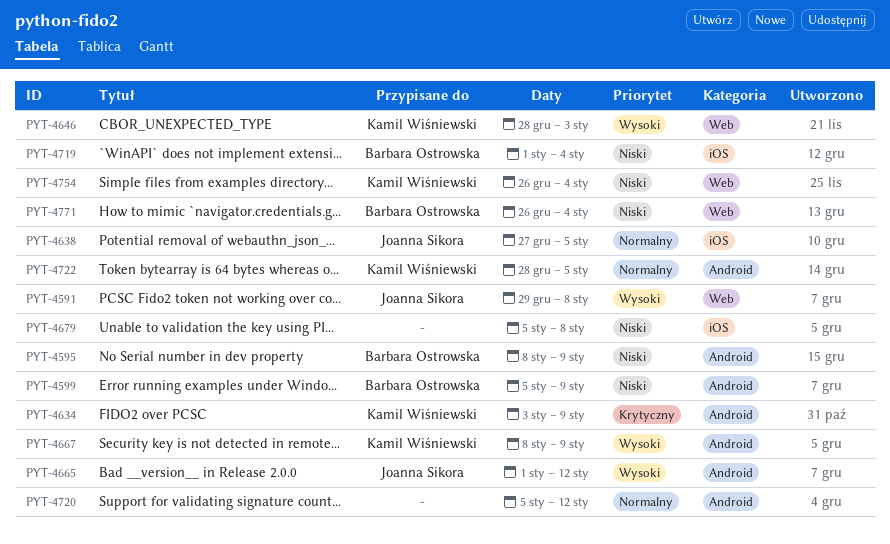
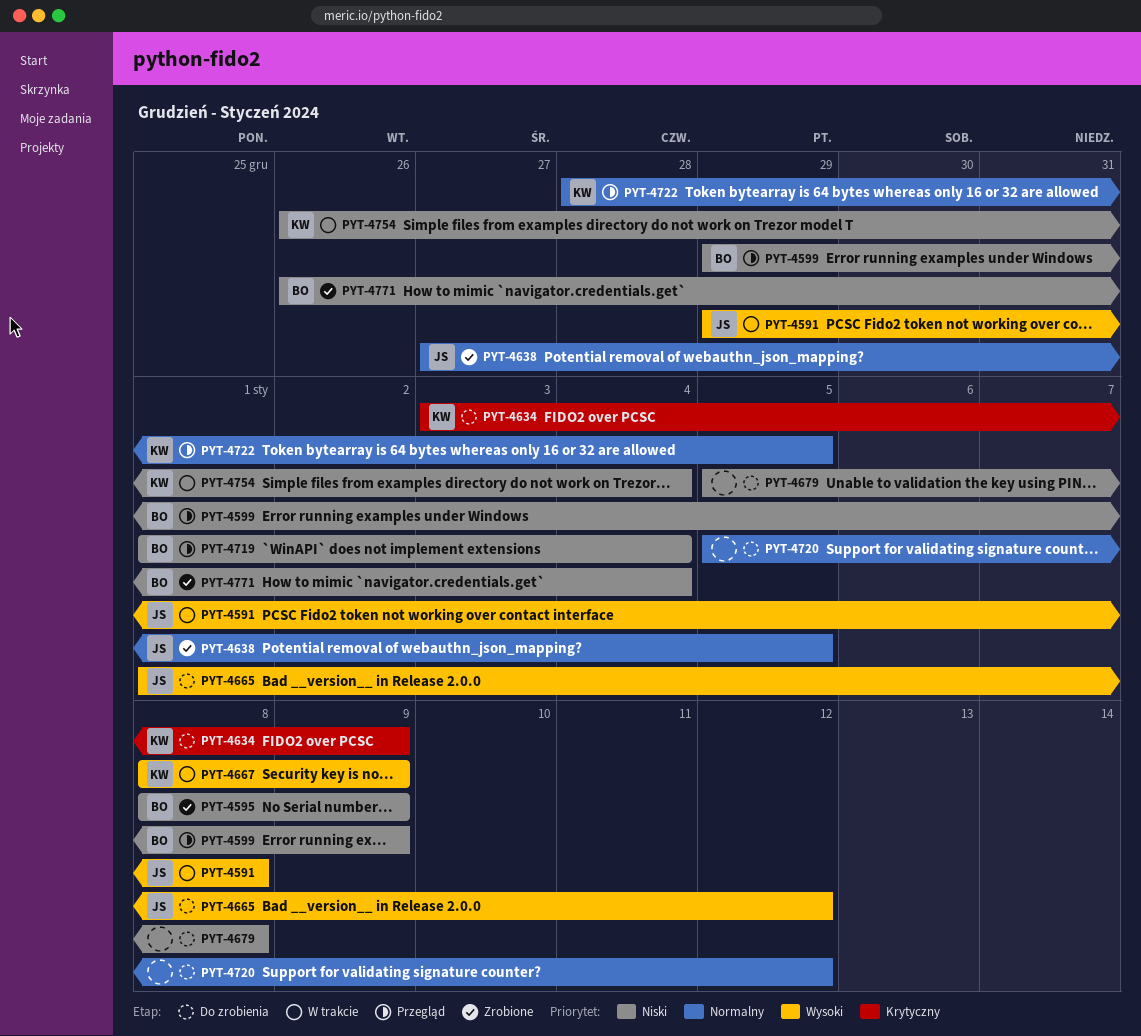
PYT-4599, start: Jan 5 -> Dec 29
PYT-4646: present -> none

